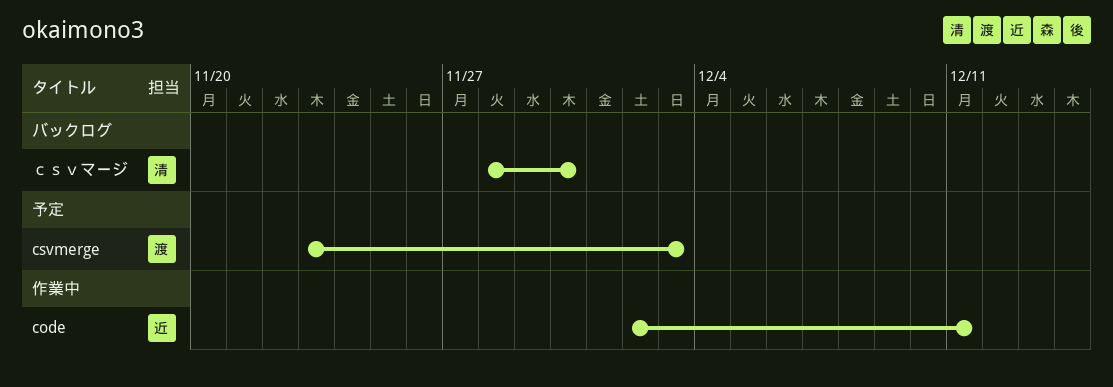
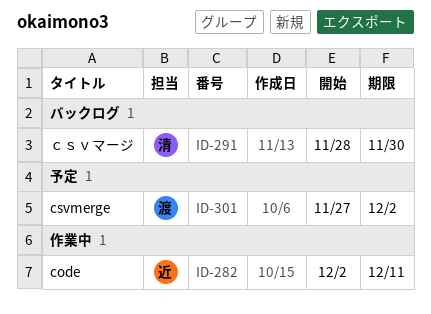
csvmerge, start: Nov 23 -> Nov 27
csvmerge, due: Dec 3 -> Dec 2

